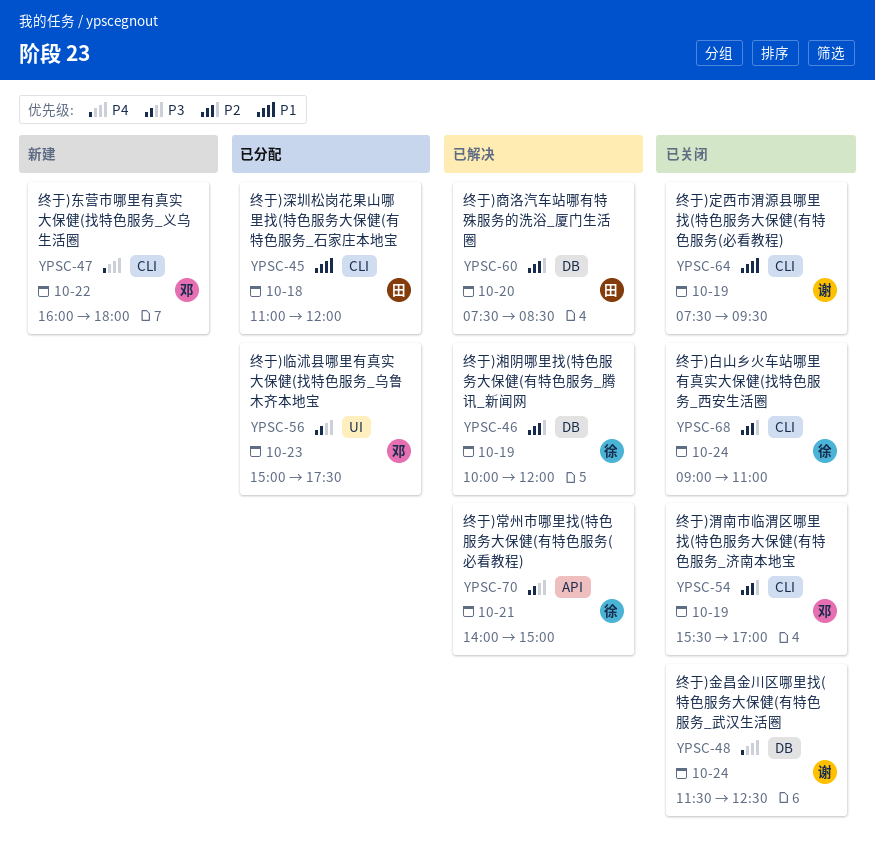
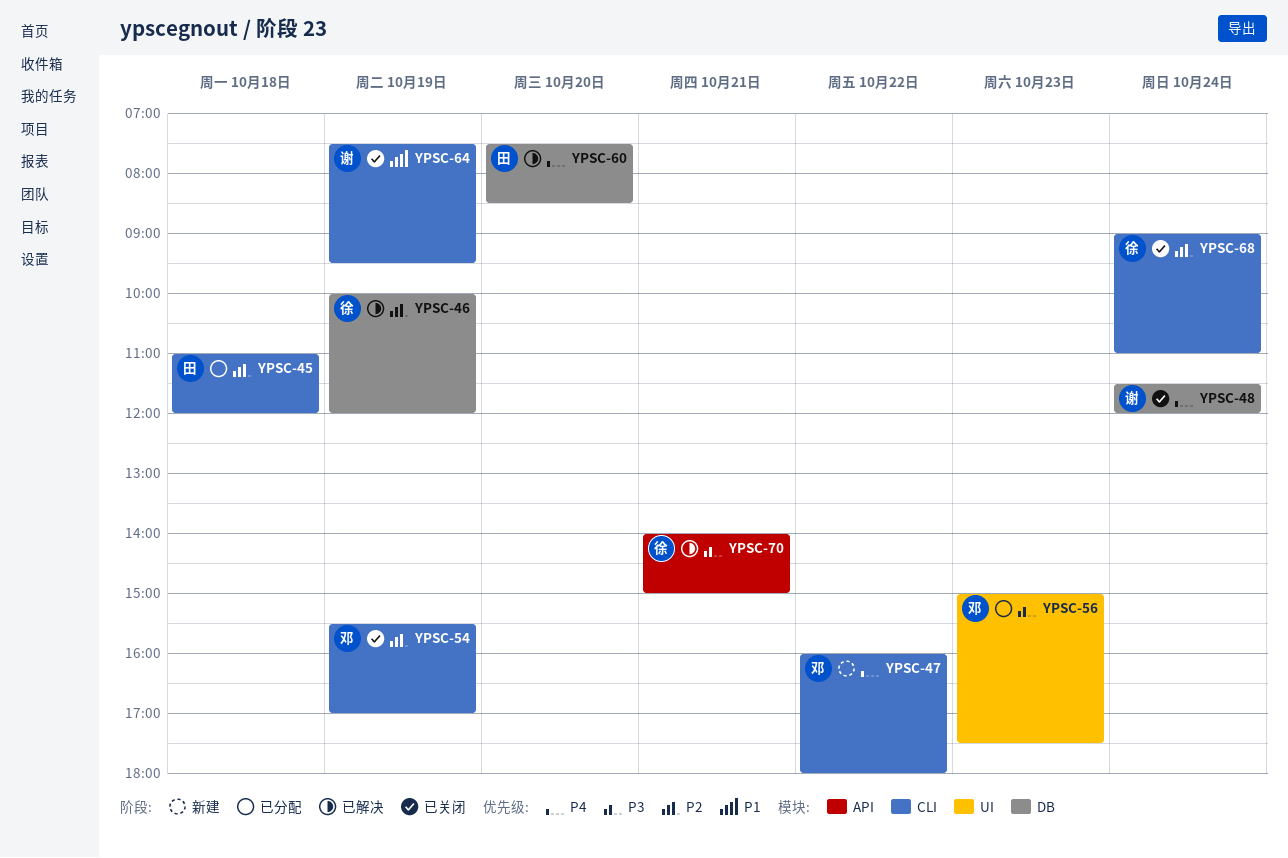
YPSC-45, priority: P1 -> P2
YPSC-48, ends: 12:30 -> 12:00
YPSC-60, priority: P2 -> P4

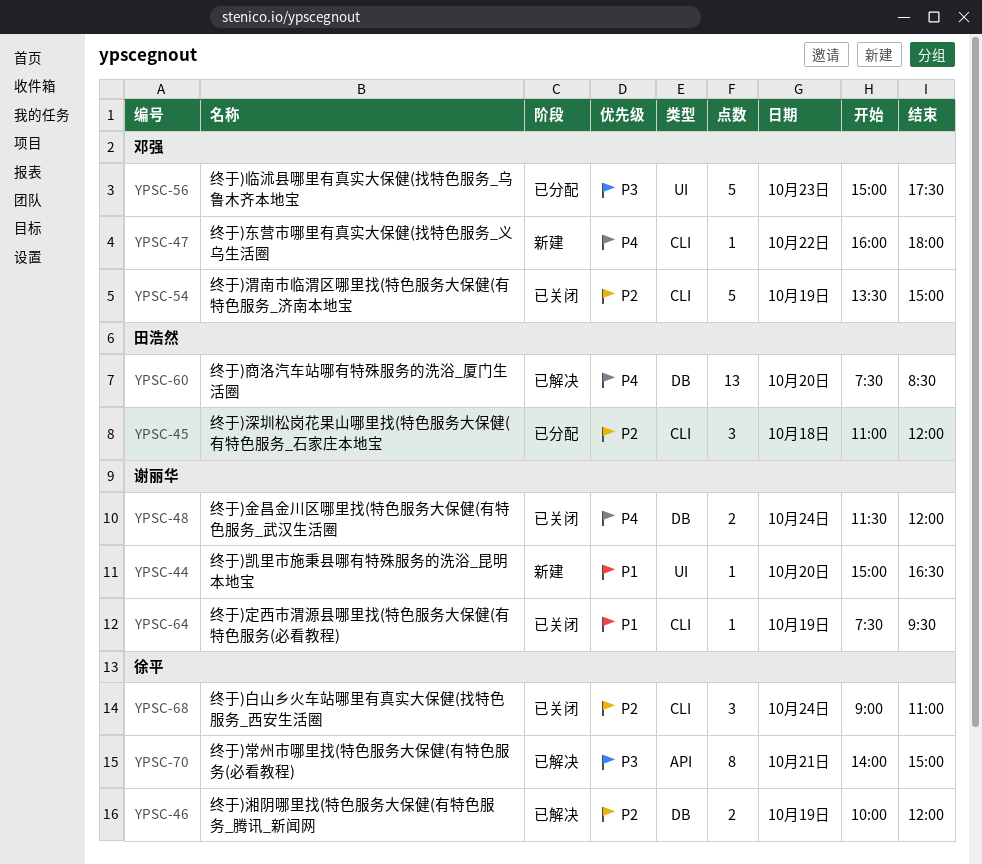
YPSC-44: none -> present
YPSC-54, begins: 15:30 -> 13:30
YPSC-54, ends: 17:00 -> 15:00

